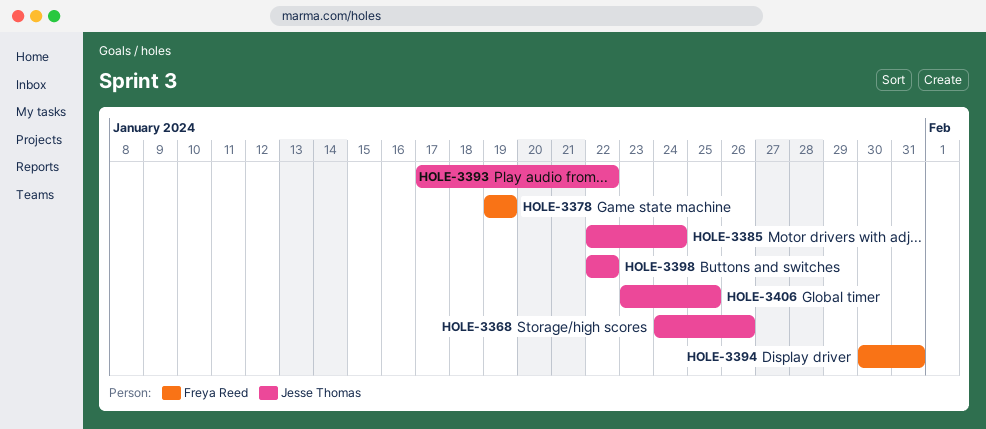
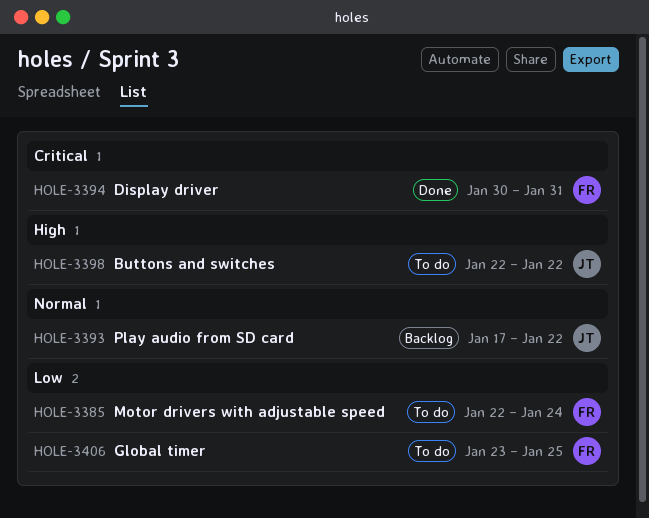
HOLE-3368: present -> none
HOLE-3378: present -> none
HOLE-3385, owner: Jesse Thomas -> Freya Reed
HOLE-3406, owner: Jesse Thomas -> Freya Reed

